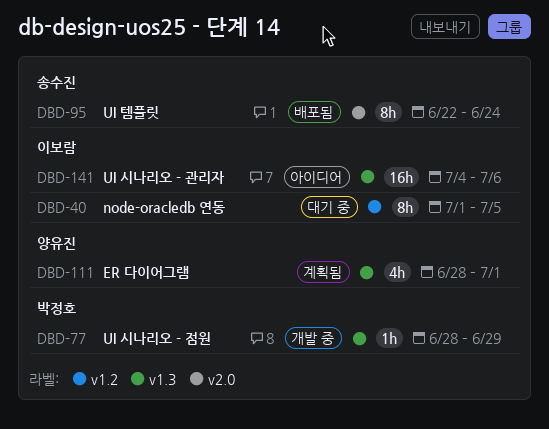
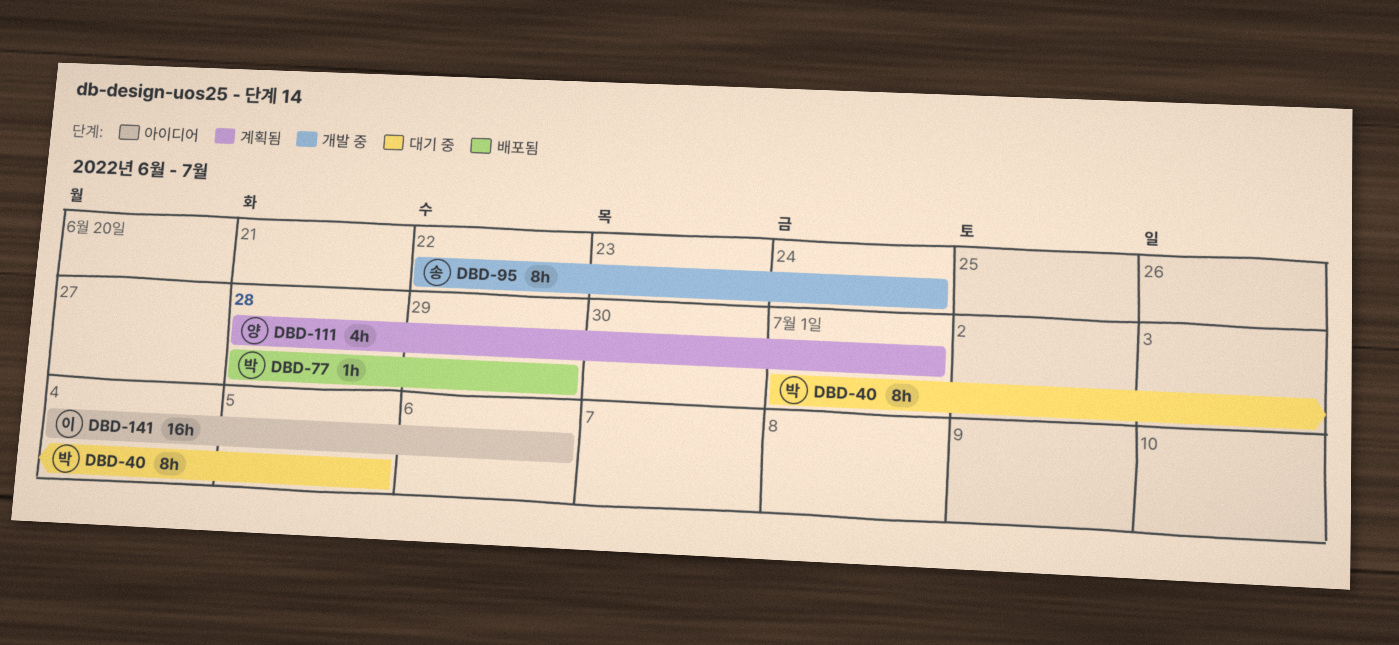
DBD-40, owner: 이보람 -> 박정호
DBD-77, status: 개발 중 -> 배포됨
DBD-95, status: 배포됨 -> 개발 중

